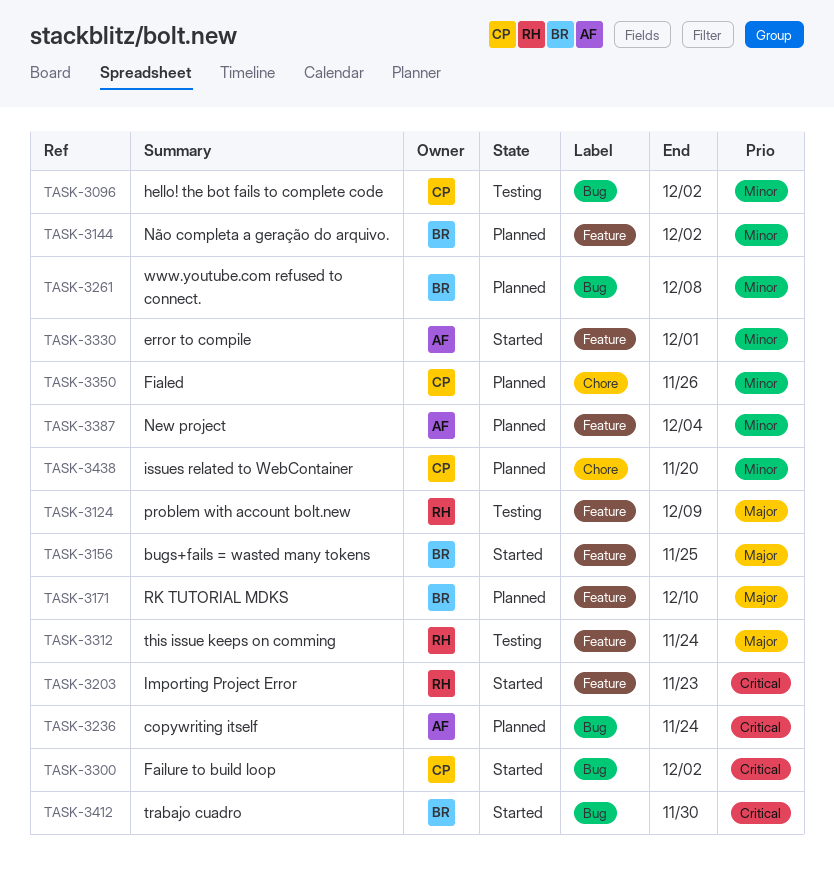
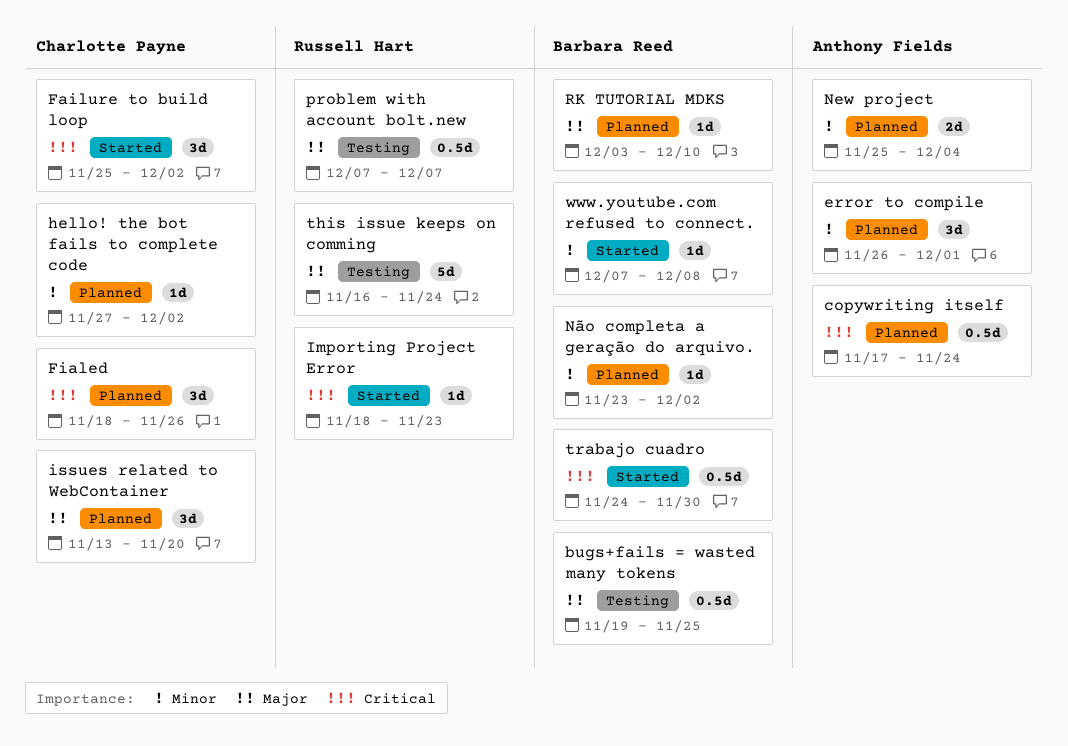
bugs+fails = wasted many tokens, status: Started -> Testing
error to compile, status: Started -> Planned
Fialed, priority: Minor -> Critical
hello! the bot fails to complete code, status: Testing -> Planned
issues related to WebContainer, priority: Minor -> Major
problem with account bolt.new, due: Dec 9 -> Dec 7
www.youtube.com refused to connect., status: Planned -> Started

